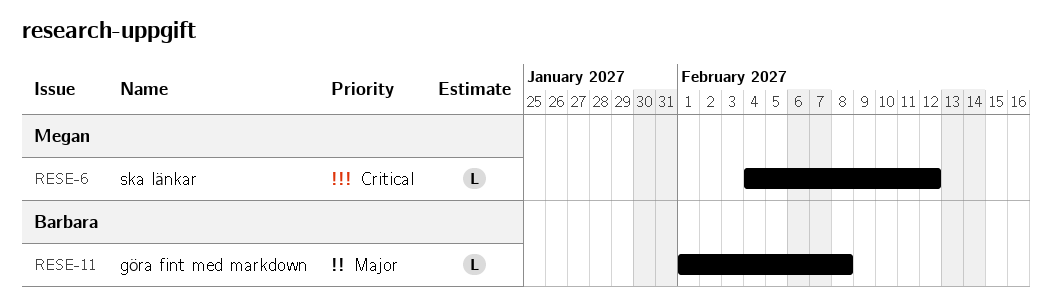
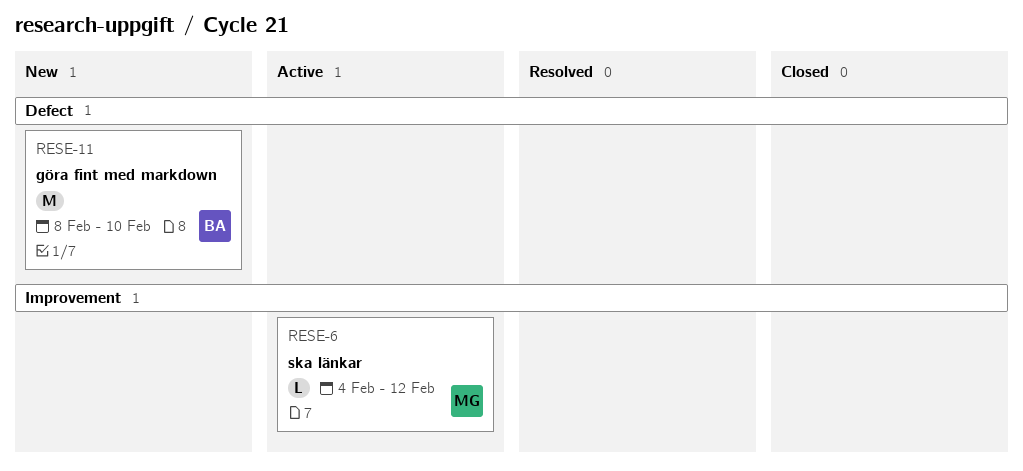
RESE-11, estimate: L -> M
RESE-11, start: Feb 1 -> Feb 8
RESE-11, due: Feb 8 -> Feb 10

